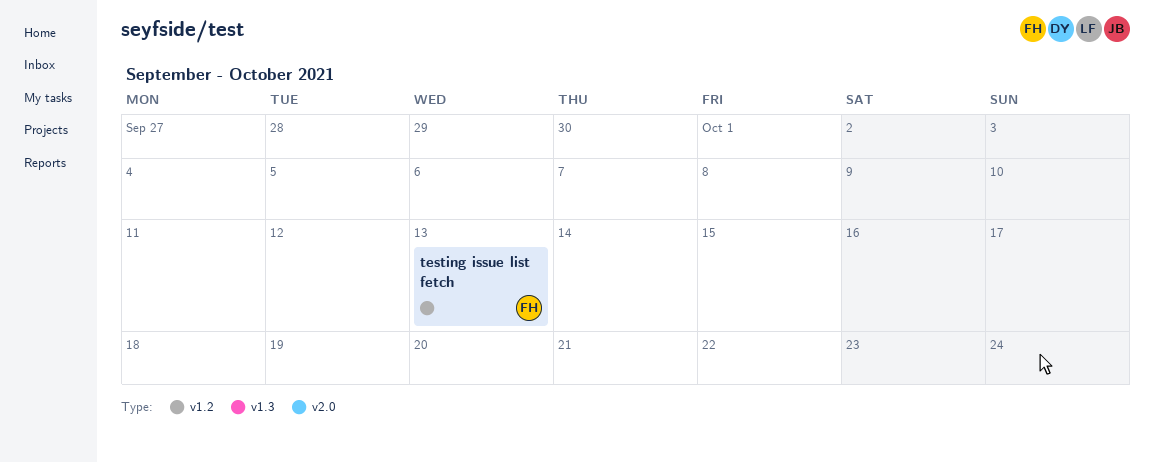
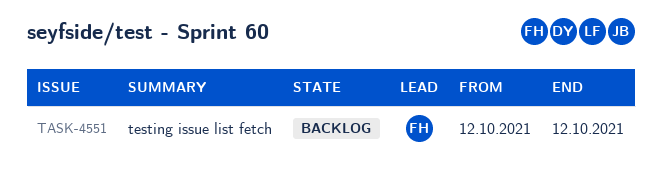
testing issue list fetch, due: Oct 13 -> Oct 12

